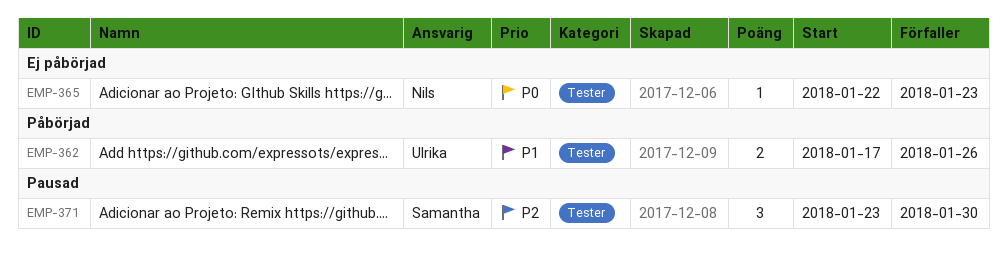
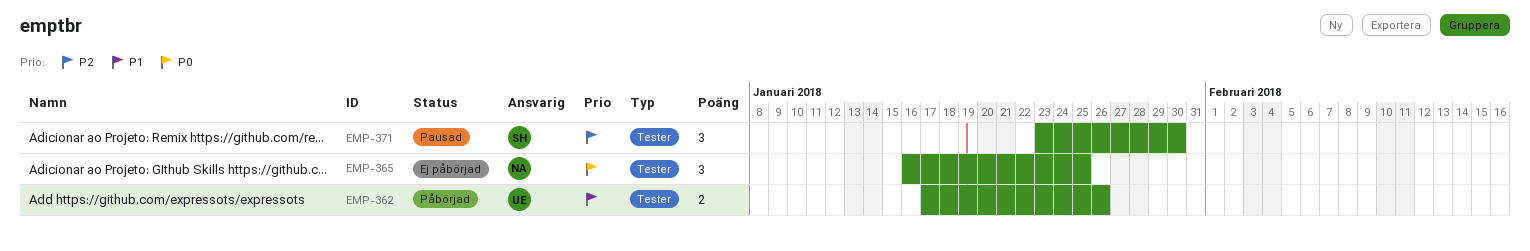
EMP-365, estimate: 1 -> 3
EMP-365, start: Jan 22 -> Jan 16
EMP-365, due: Jan 23 -> Jan 25

